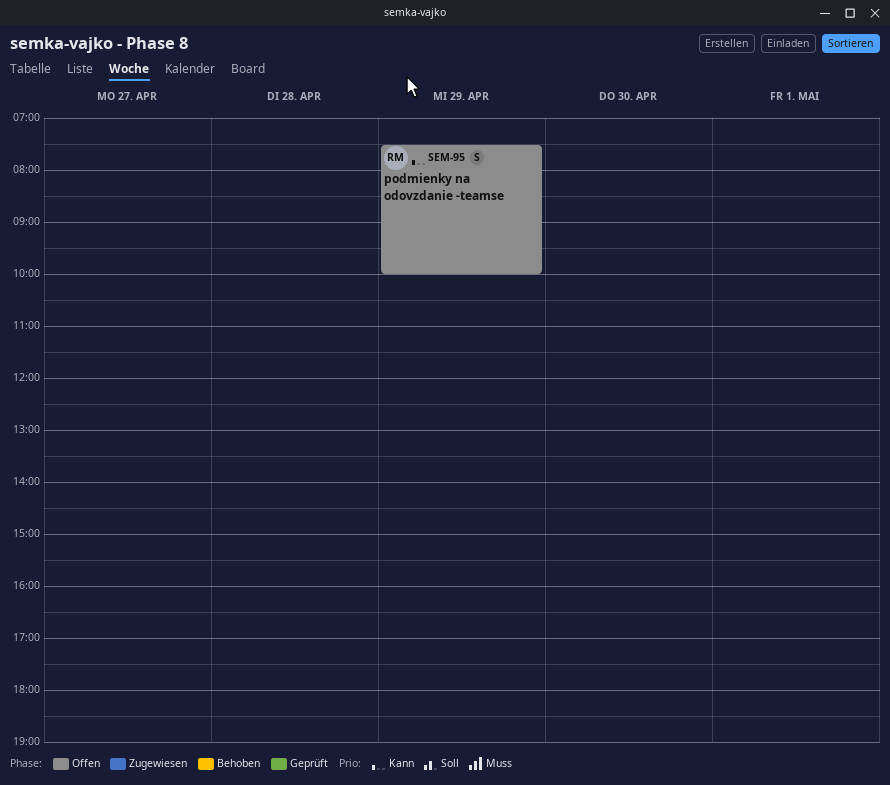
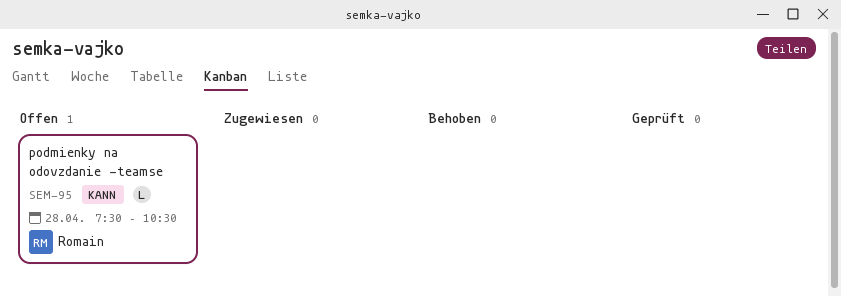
SEM-95, estimate: S -> L
SEM-95, day: Apr 29 -> Apr 28
SEM-95, ends: 10:00 -> 10:30

